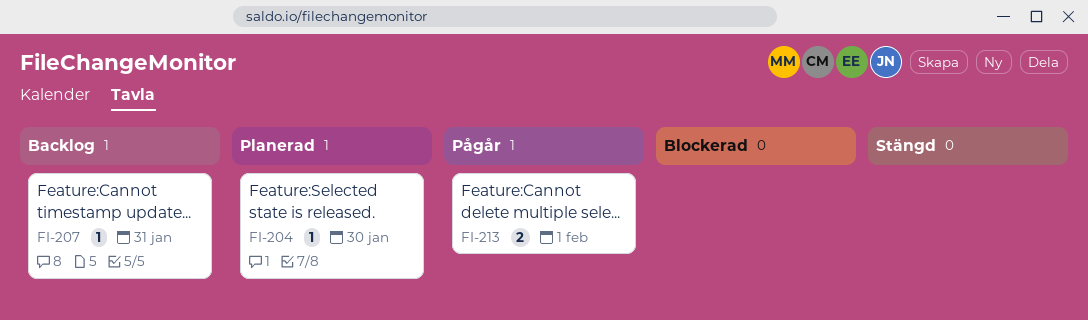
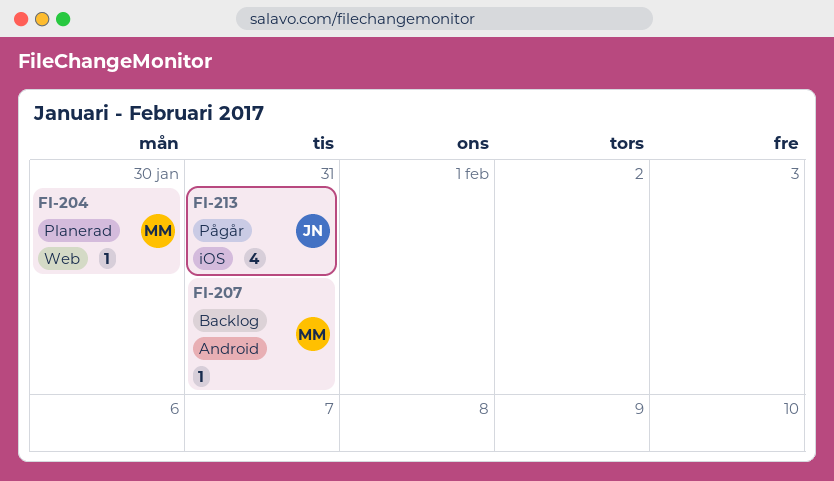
FI-213, estimate: 2 -> 4
FI-213, due: Feb 1 -> Jan 31

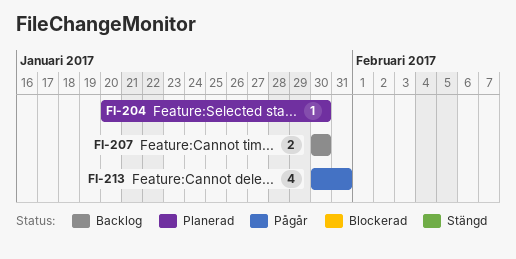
FI-207, estimate: 1 -> 2
FI-207, due: Jan 31 -> Jan 30

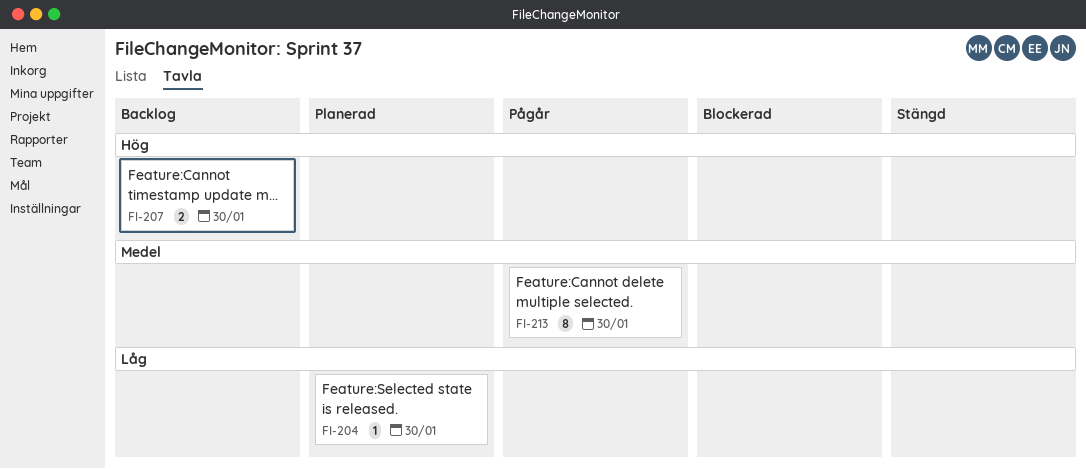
FI-213, estimate: 4 -> 8
FI-213, due: Jan 31 -> Jan 30

